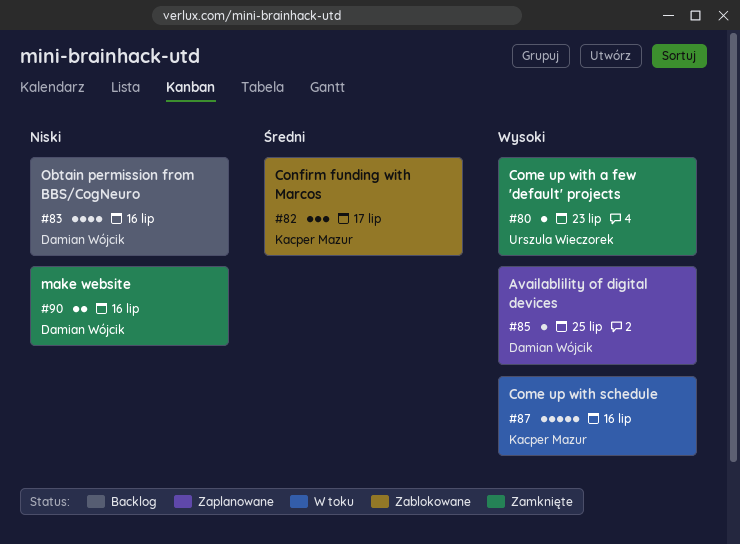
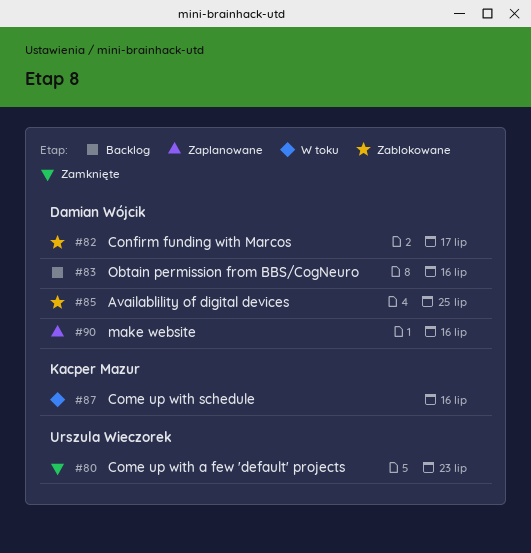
#82, owner: Kacper Mazur -> Damian Wójcik
#85, status: Zaplanowane -> Zablokowane
#90, status: Zamknięte -> Zaplanowane

